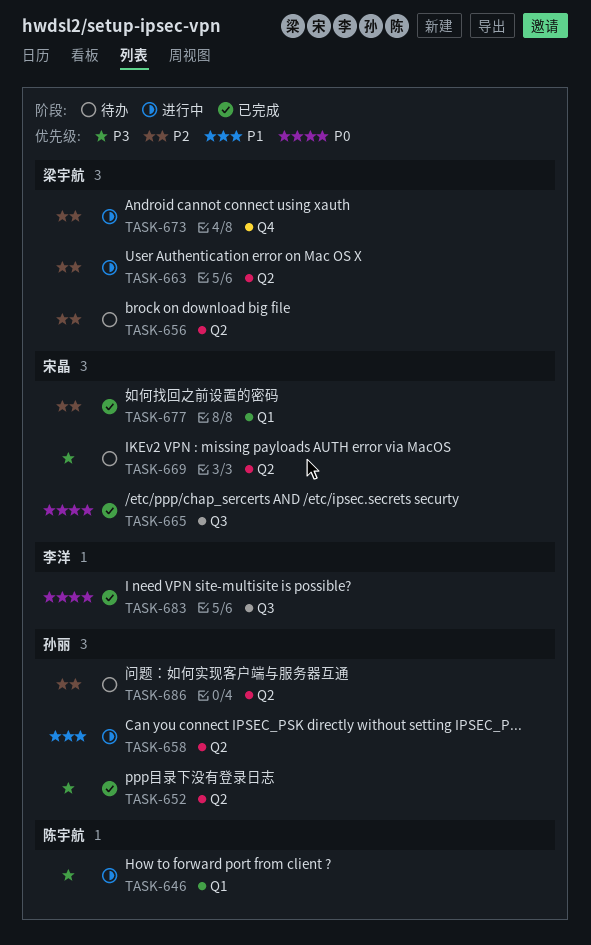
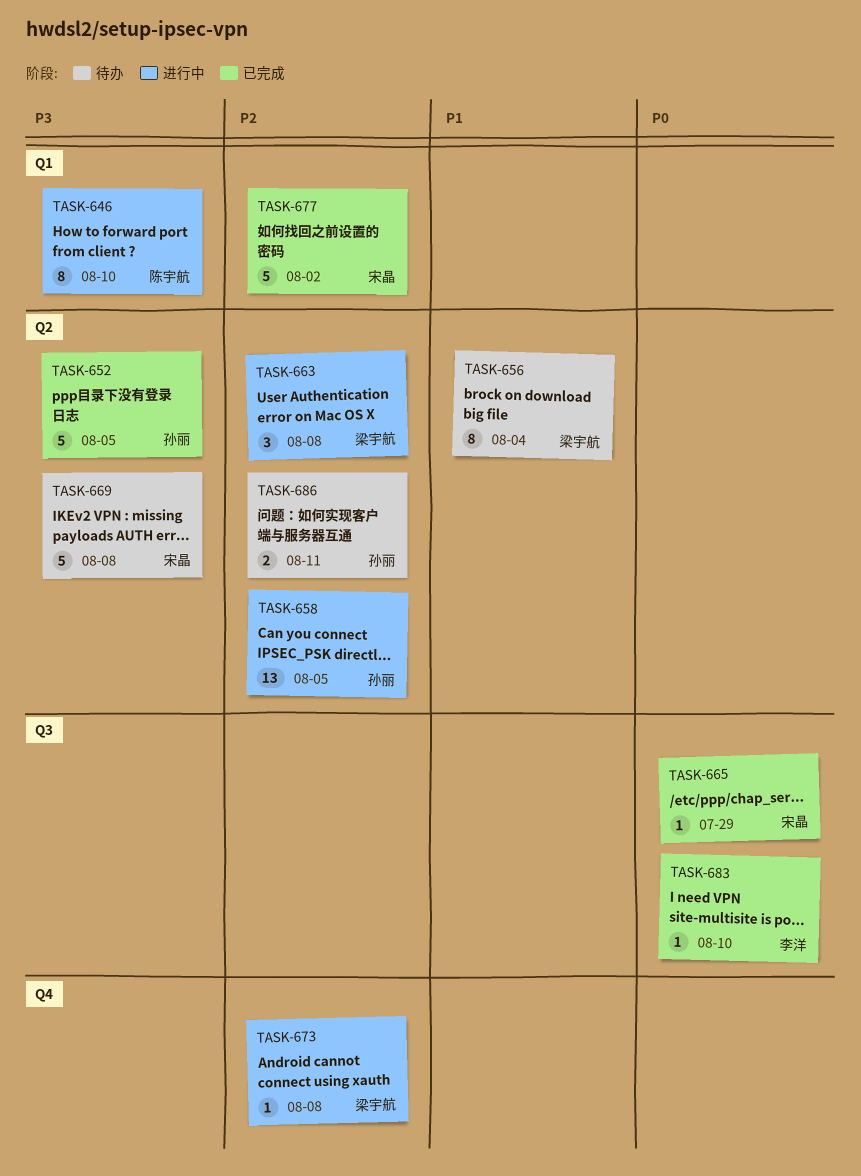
TASK-656, priority: P2 -> P1
TASK-658, priority: P1 -> P2

